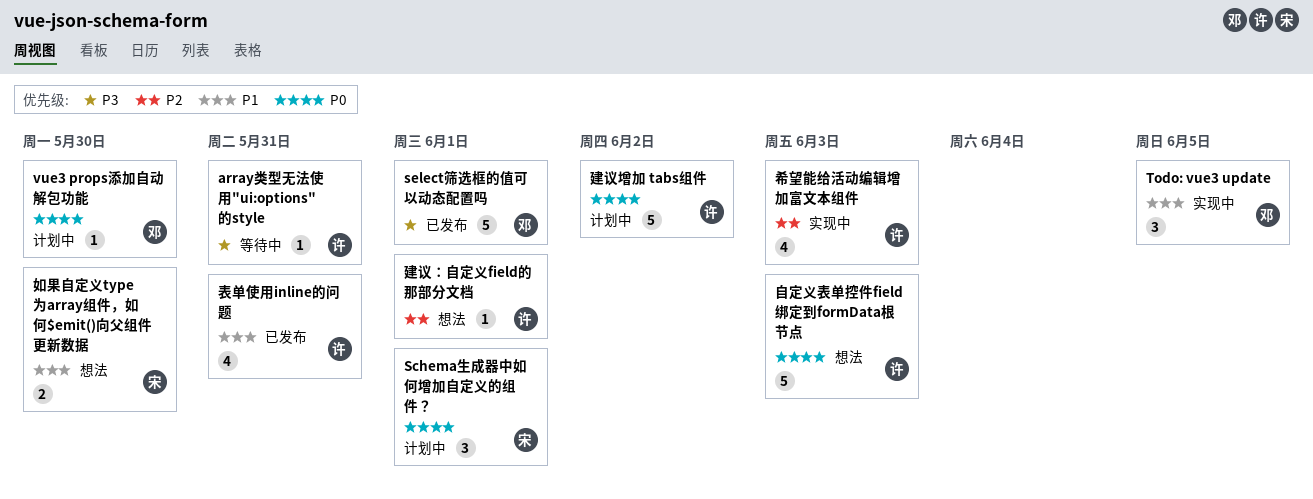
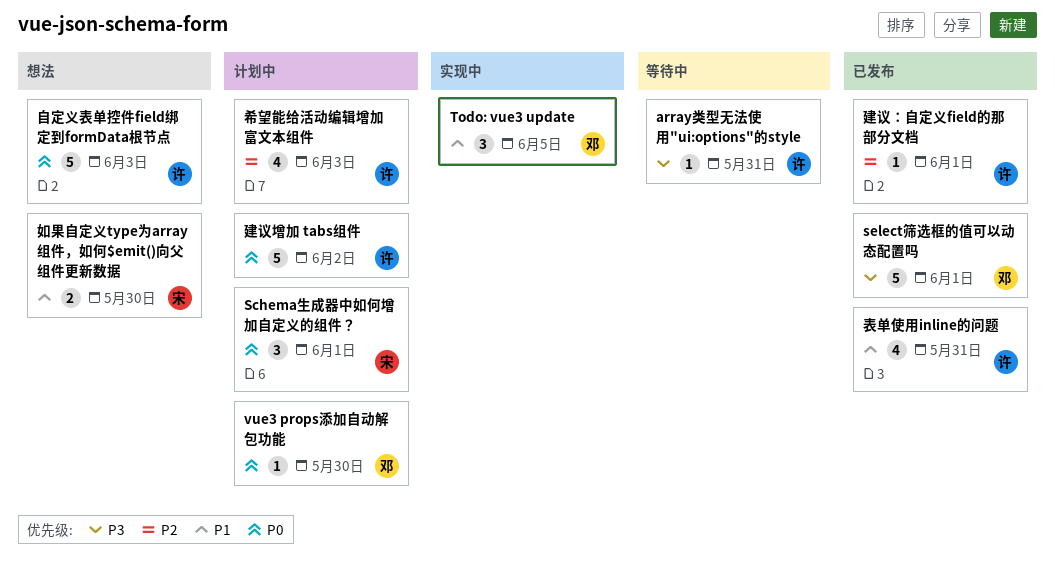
希望能给活动编辑增加富文本组件, status: 实现中 -> 计划中
建议：自定义field的那部分文档, status: 想法 -> 已发布

